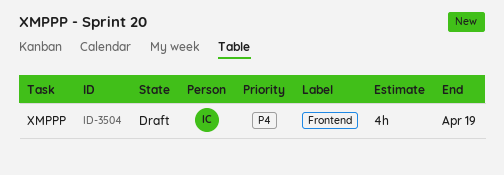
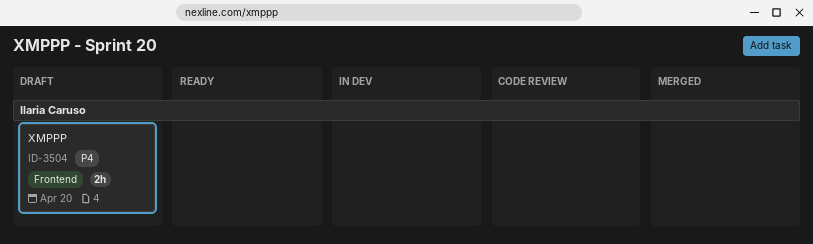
ID-3504, estimate: 4h -> 2h
ID-3504, due: Apr 19 -> Apr 20

